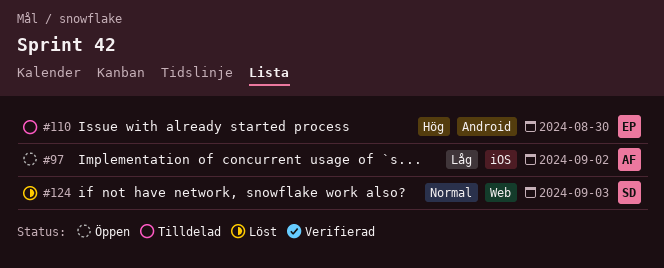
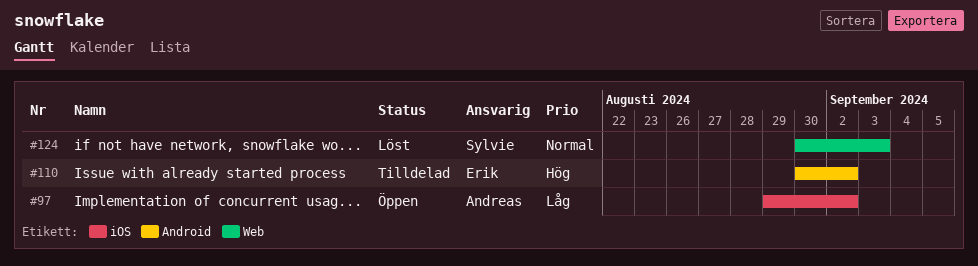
#110, due: Aug 30 -> Sep 2

